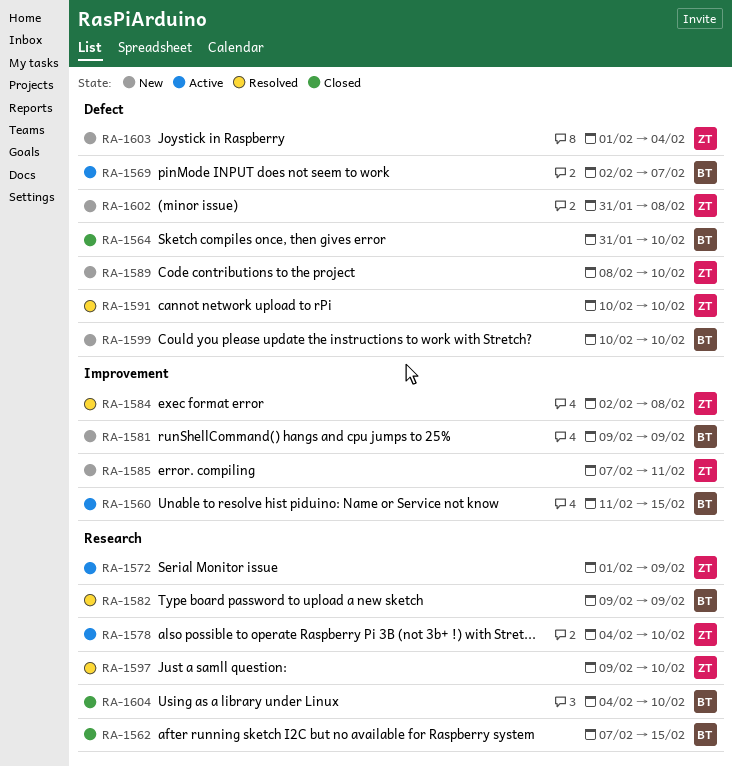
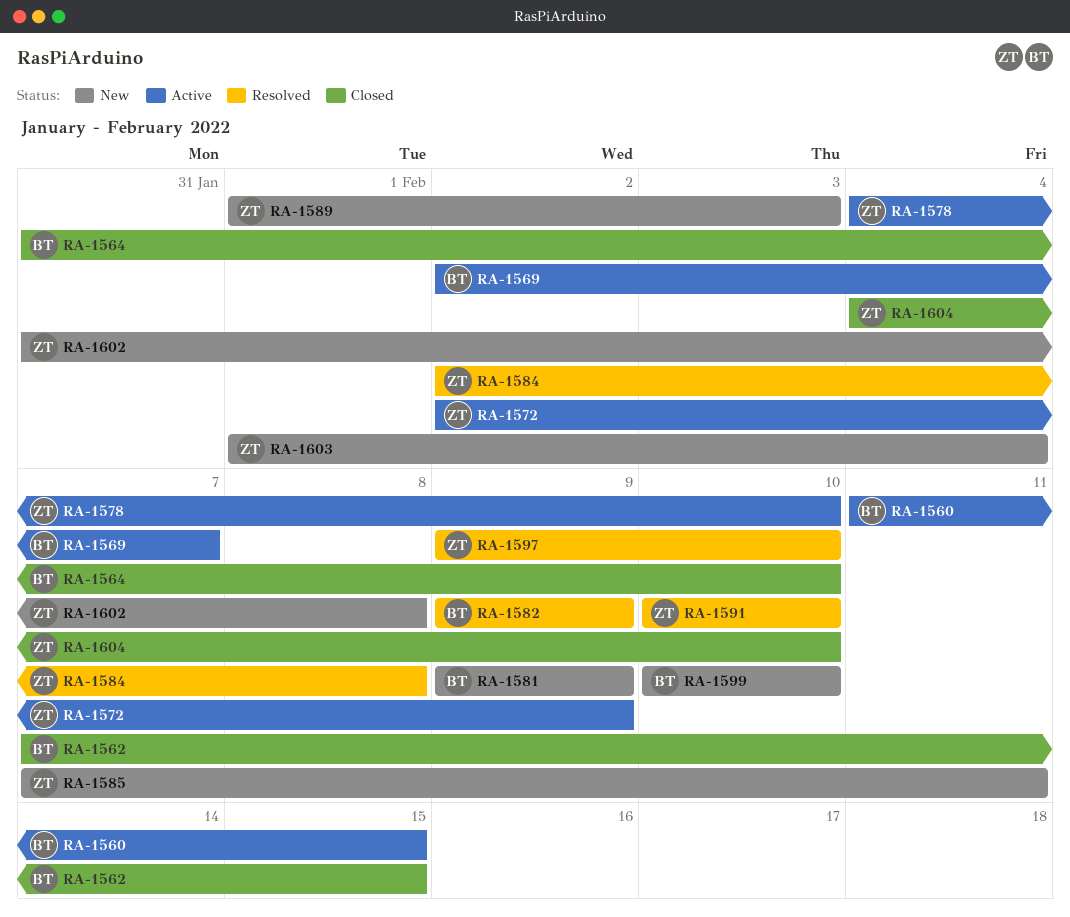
RA-1572, start: Feb 1 -> Feb 2
RA-1589, start: Feb 8 -> Feb 1
RA-1589, due: Feb 10 -> Feb 3
RA-1604, owner: BT -> ZT

